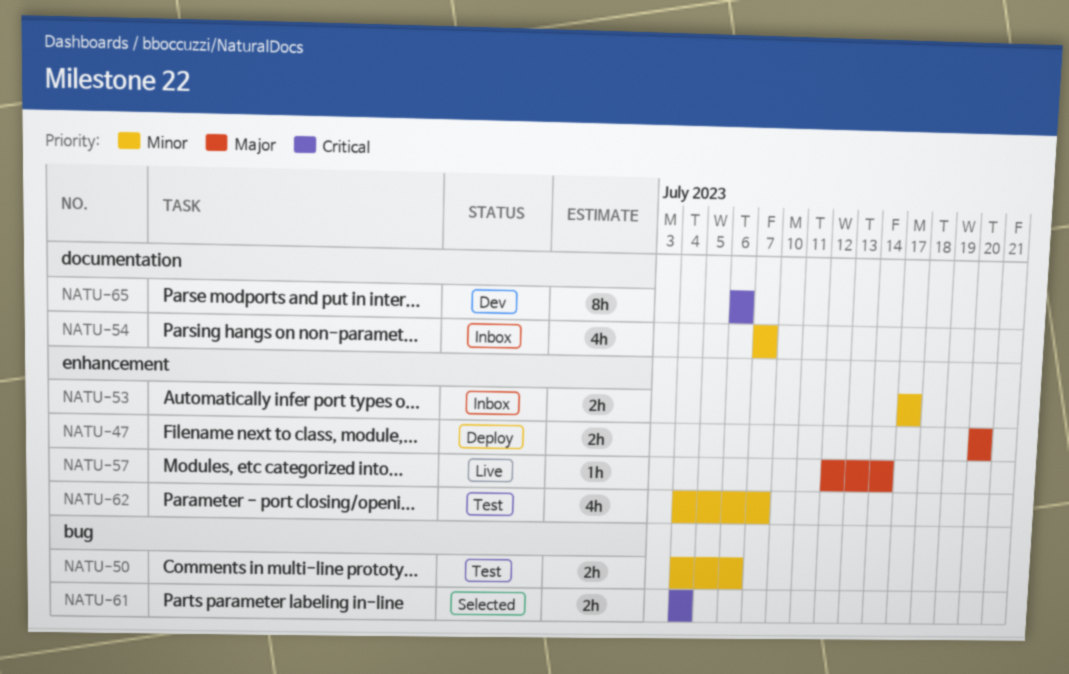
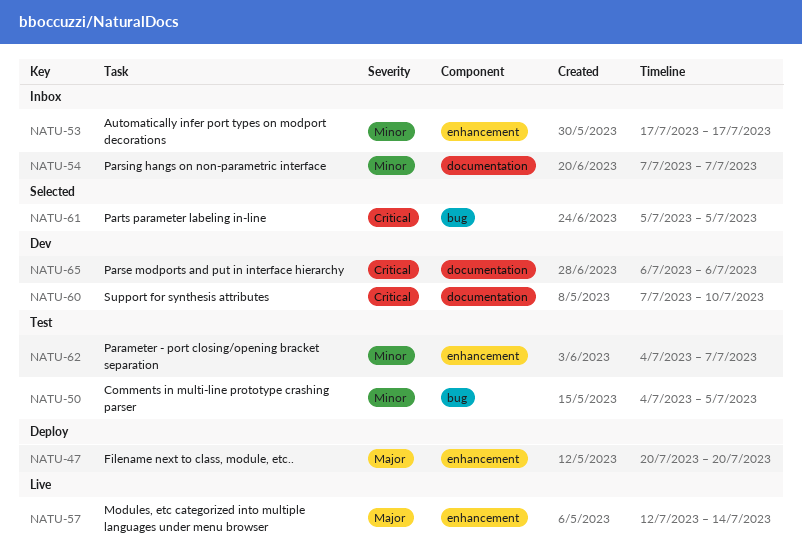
NATU-50, due: Jul 6 -> Jul 5
NATU-60: none -> present
NATU-61, start: Jul 4 -> Jul 5
NATU-61, due: Jul 4 -> Jul 5

